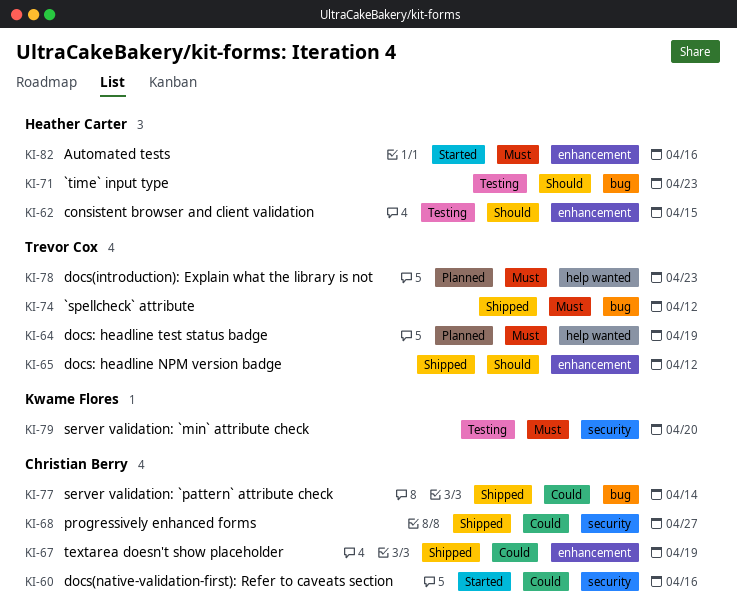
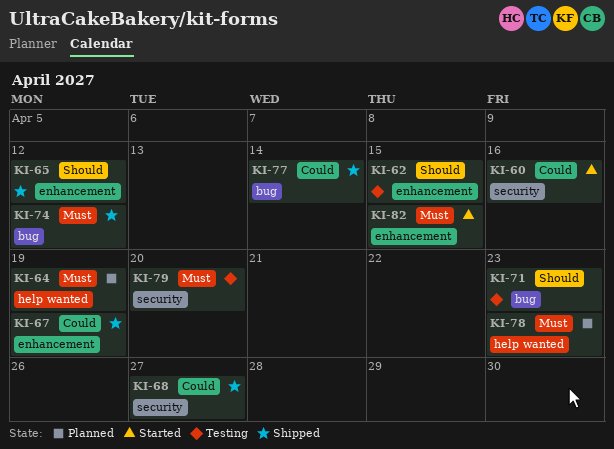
KI-82, due: Apr 16 -> Apr 15

